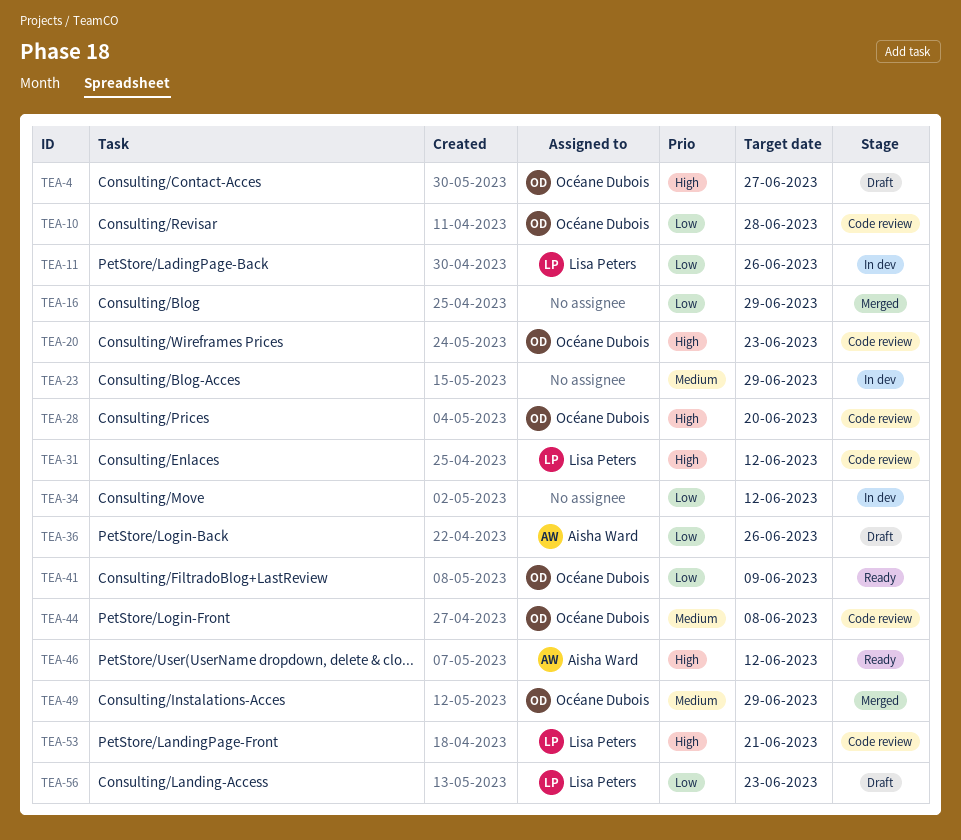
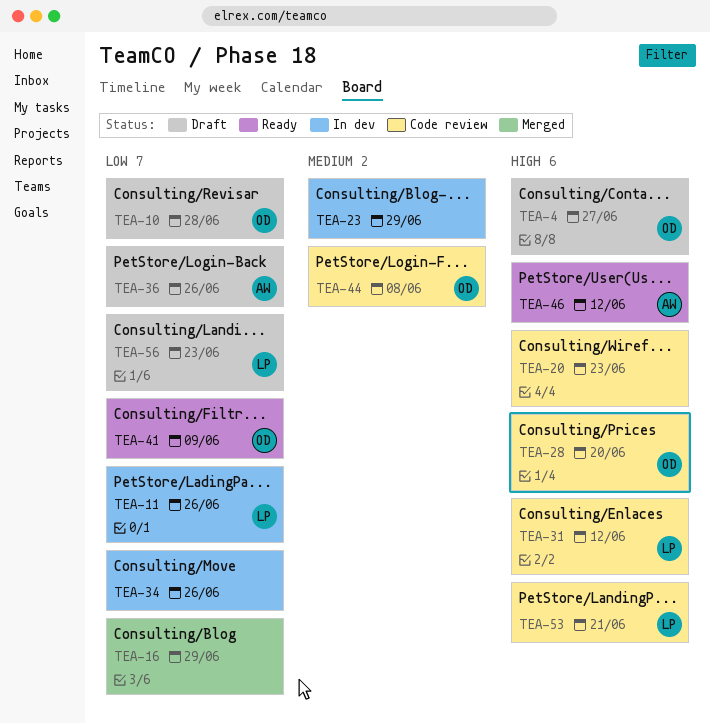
TEA-10, status: Code review -> Draft
TEA-20, owner: Océane Dubois -> none
TEA-34, due: Jun 12 -> Jun 26
TEA-49: present -> none

